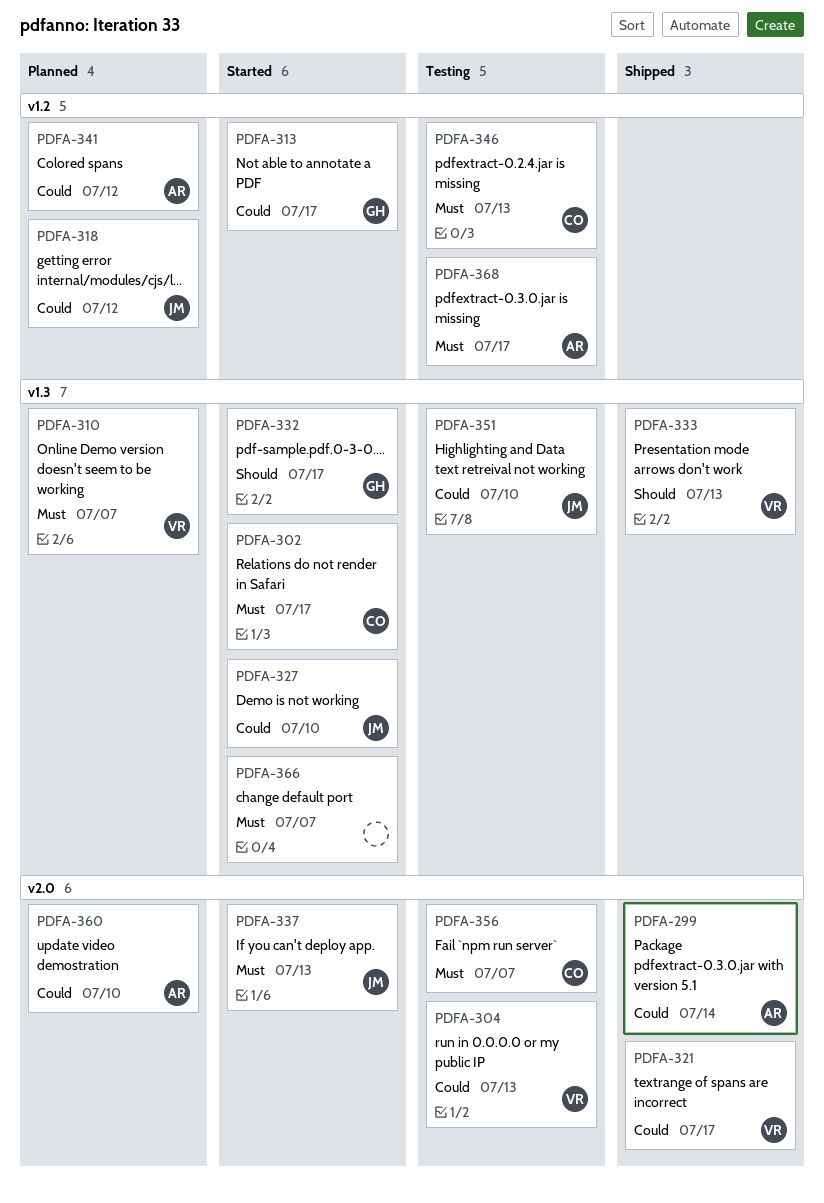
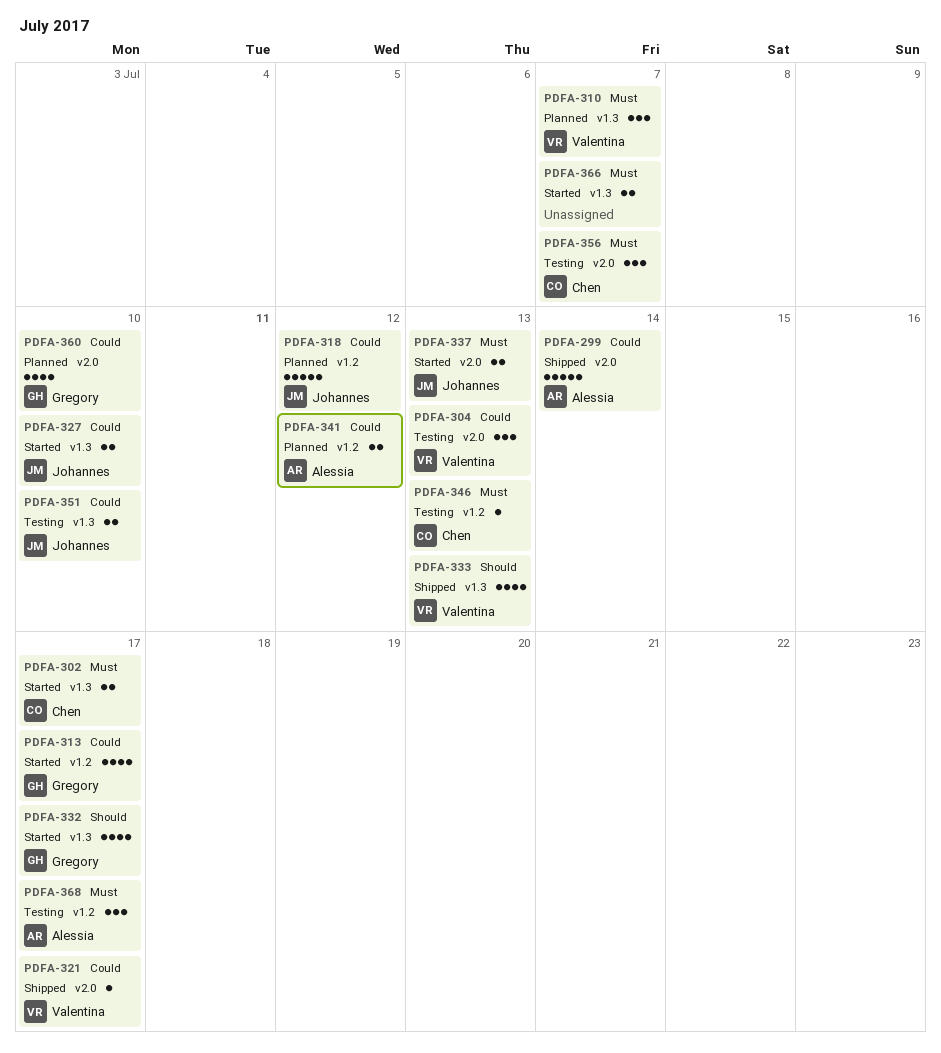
PDFA-360, owner: Alessia -> Gregory

